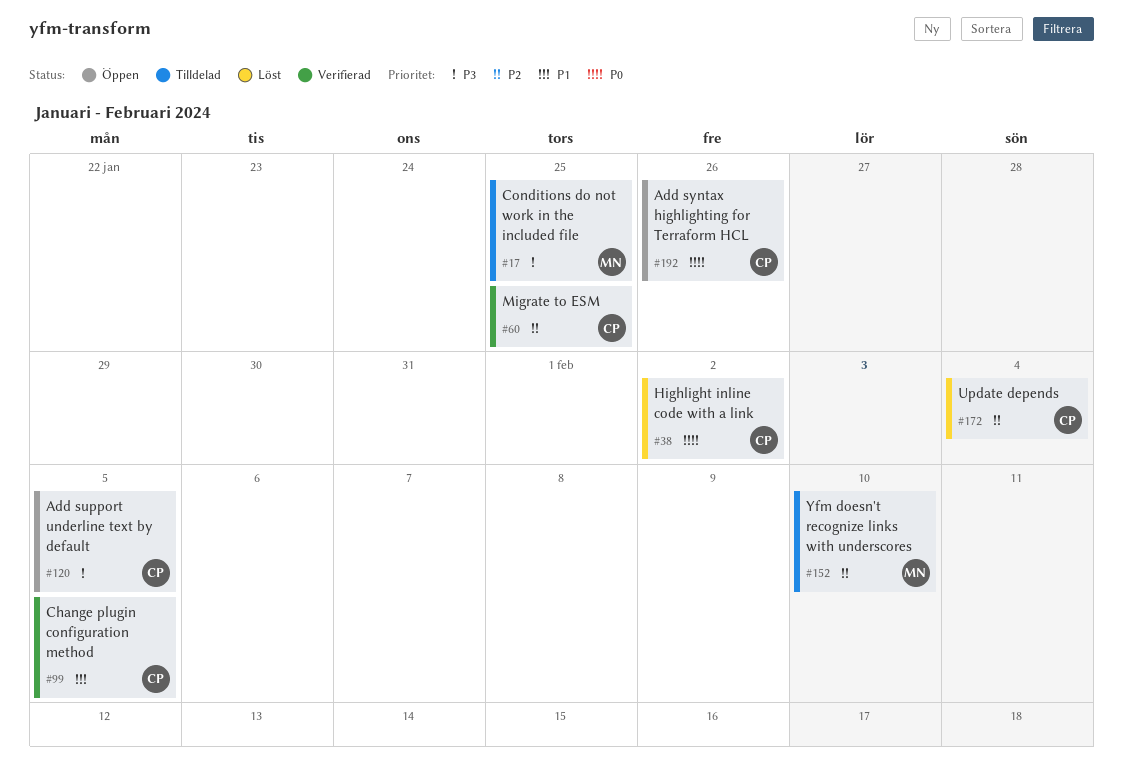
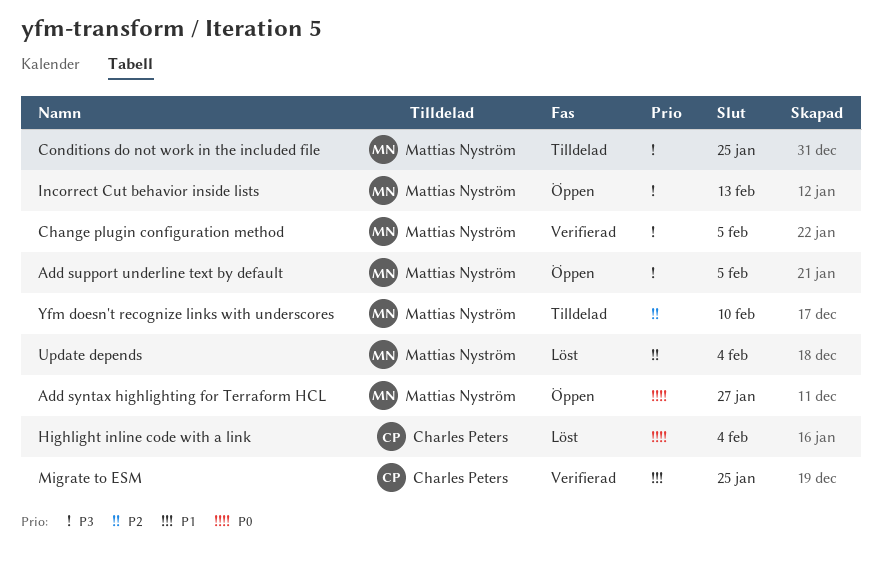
Add support underline text by default, owner: Charles Peters -> Mattias Nyström
Add syntax highlighting for Terraform HCL, owner: Charles Peters -> Mattias Nyström
Add syntax highlighting for Terraform HCL, due: Jan 26 -> Jan 27
Change plugin configuration method, owner: Charles Peters -> Mattias Nyström
Change plugin configuration method, priority: P1 -> P3
Highlight inline code with a link, due: Feb 2 -> Feb 4
Incorrect Cut behavior inside lists: none -> present
Migrate to ESM, priority: P2 -> P1
Update depends, owner: Charles Peters -> Mattias Nyström

